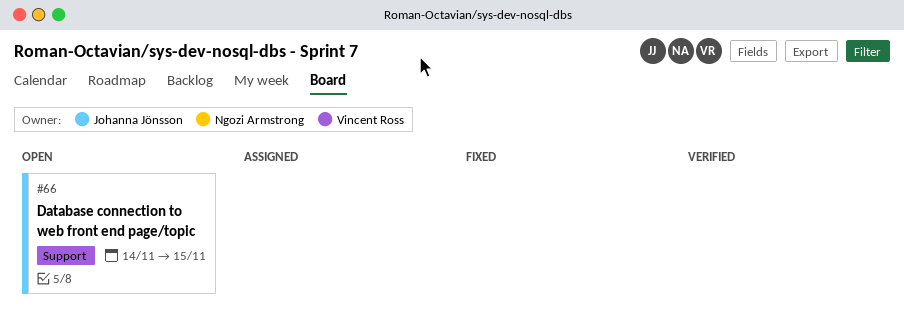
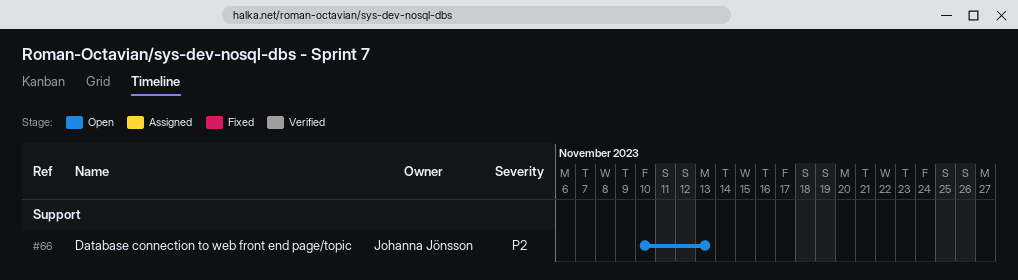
#66, start: Nov 14 -> Nov 10
#66, due: Nov 15 -> Nov 13

